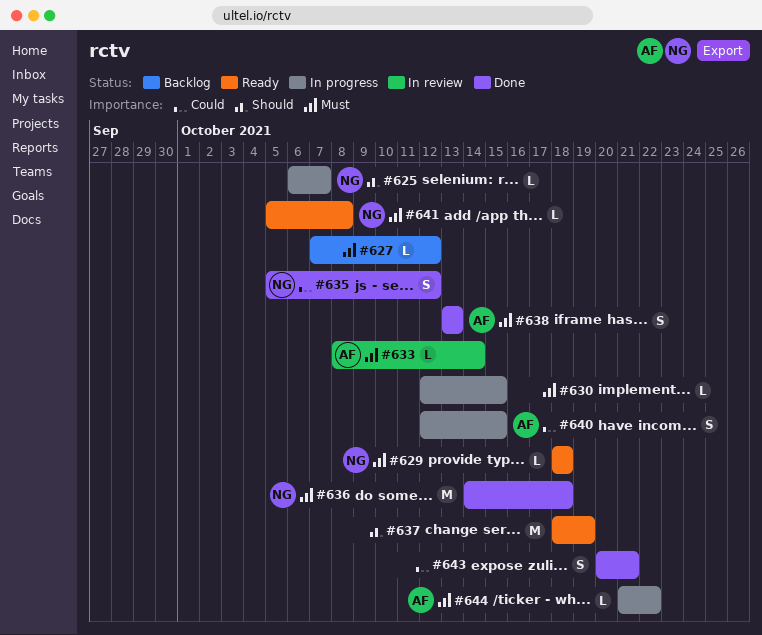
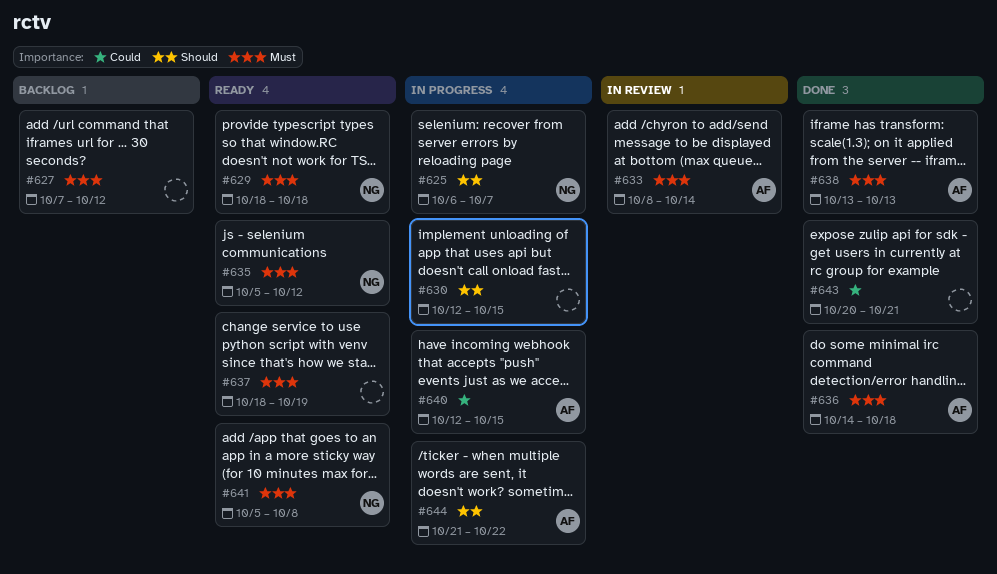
#630, priority: Must -> Should
#635, status: Done -> Ready
#635, priority: Could -> Must
#636, owner: NG -> AF
#637, priority: Should -> Must
#644, priority: Must -> Should

